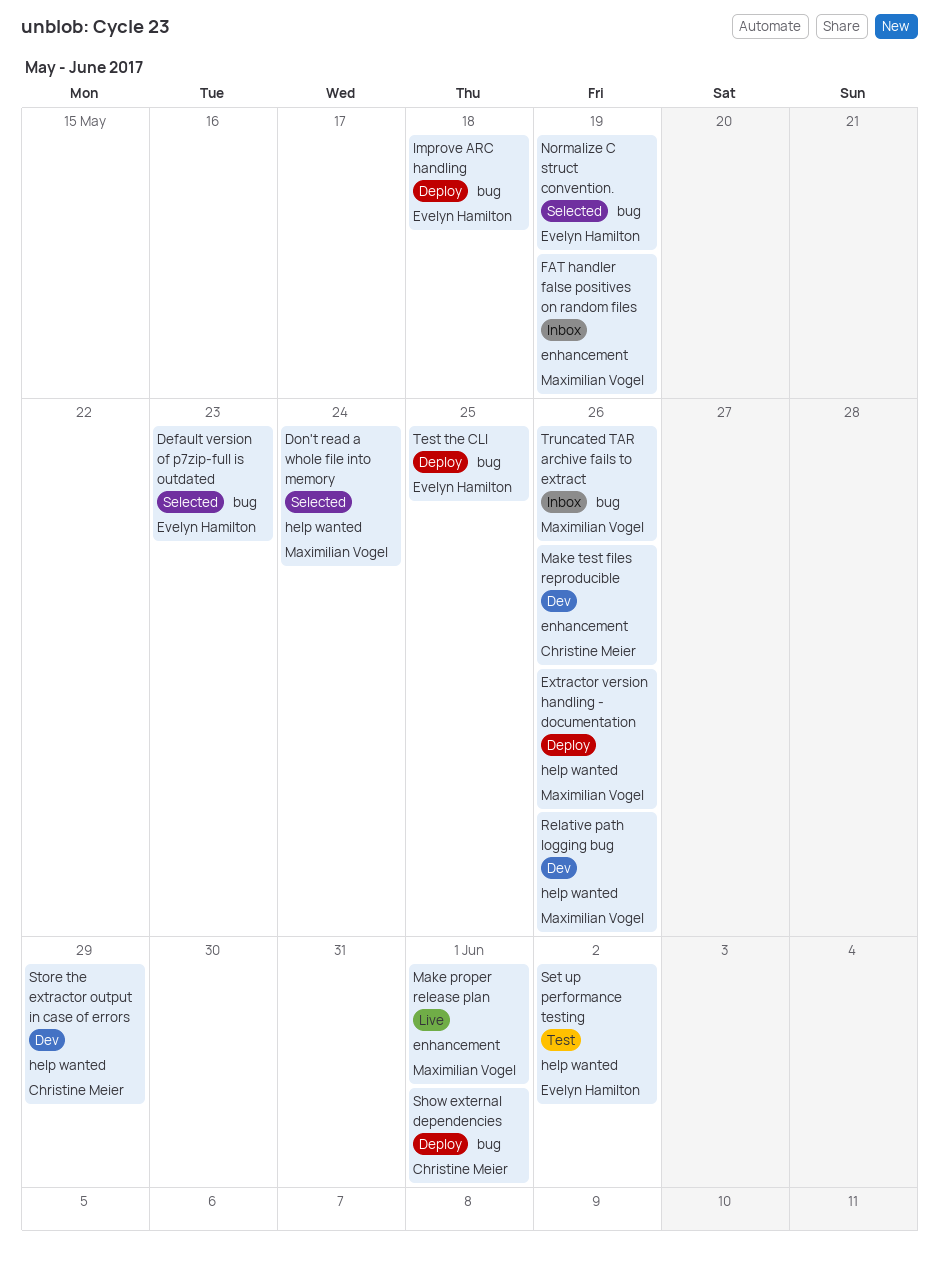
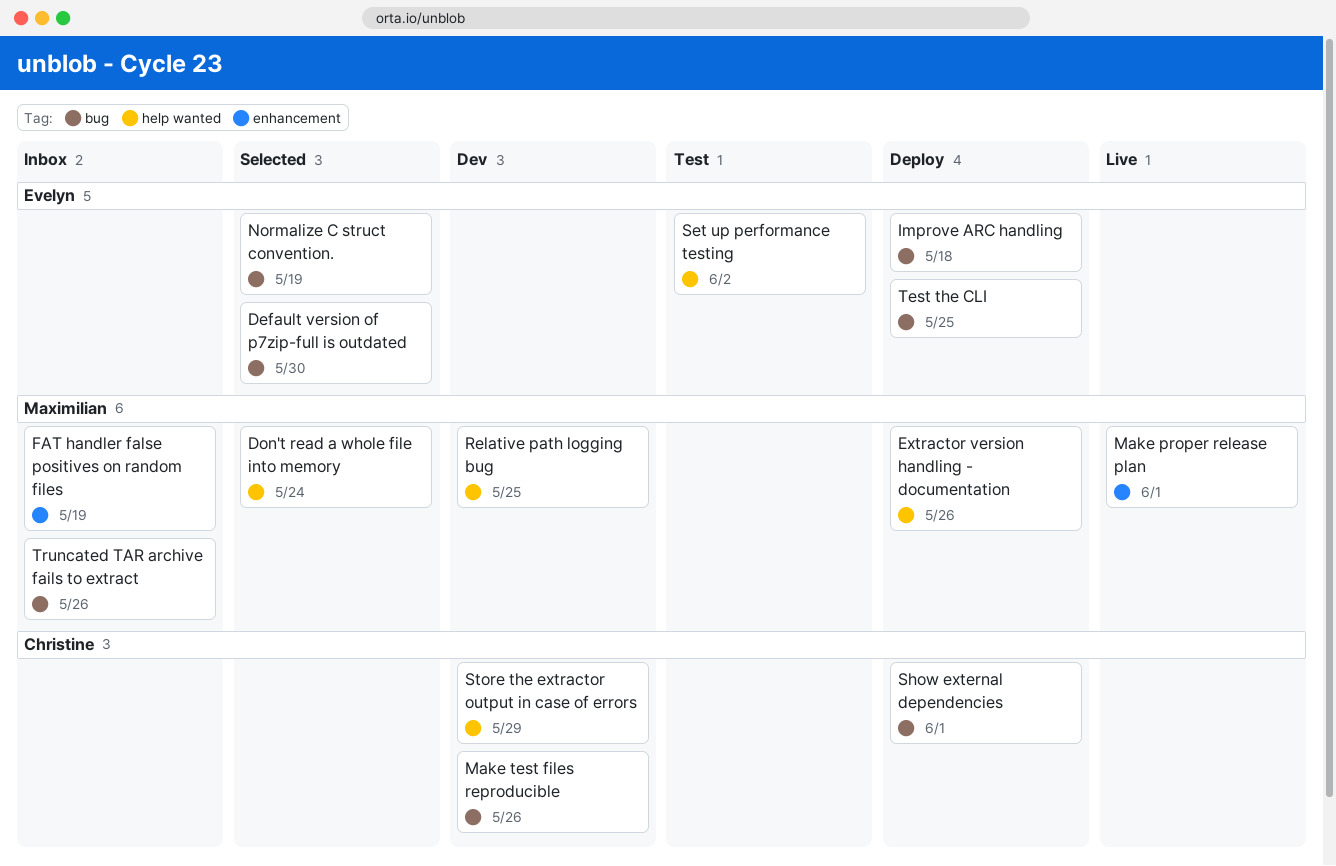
Default version of p7zip-full is outdated, due: May 23 -> May 30
Make test files reproducible, label: enhancement -> bug
Relative path logging bug, due: May 26 -> May 25

